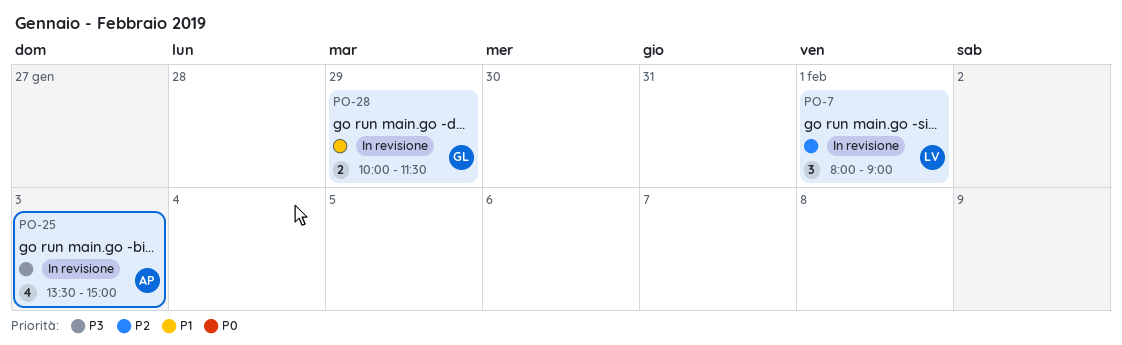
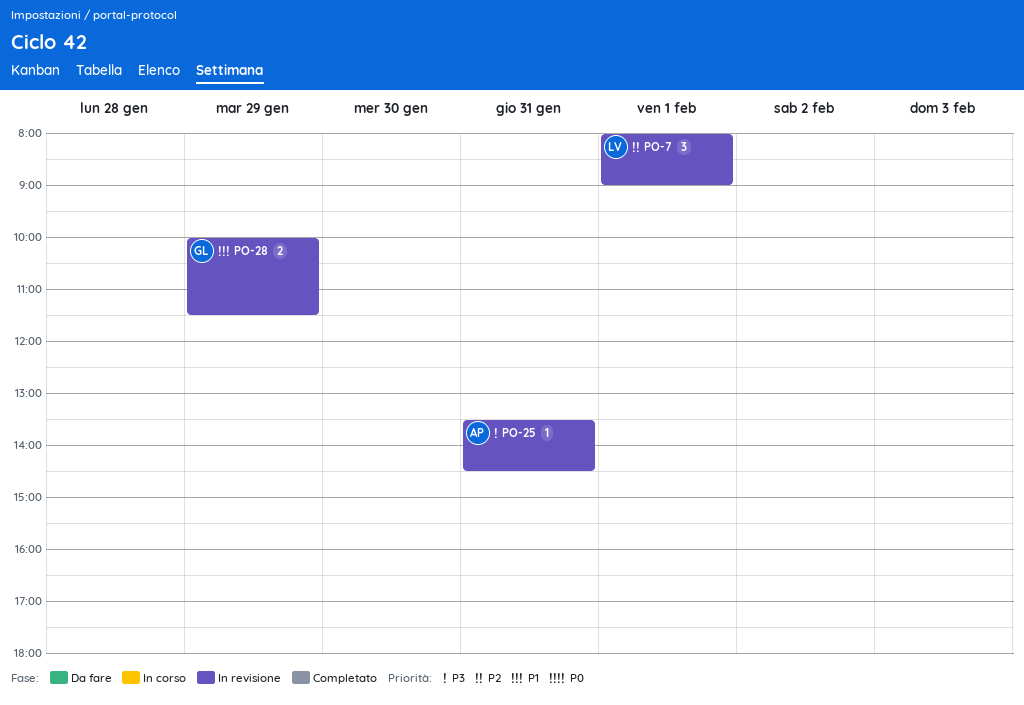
PO-25, estimate: 4 -> 1
PO-25, day: Feb 3 -> Jan 31
PO-25, ends: 15:00 -> 14:30

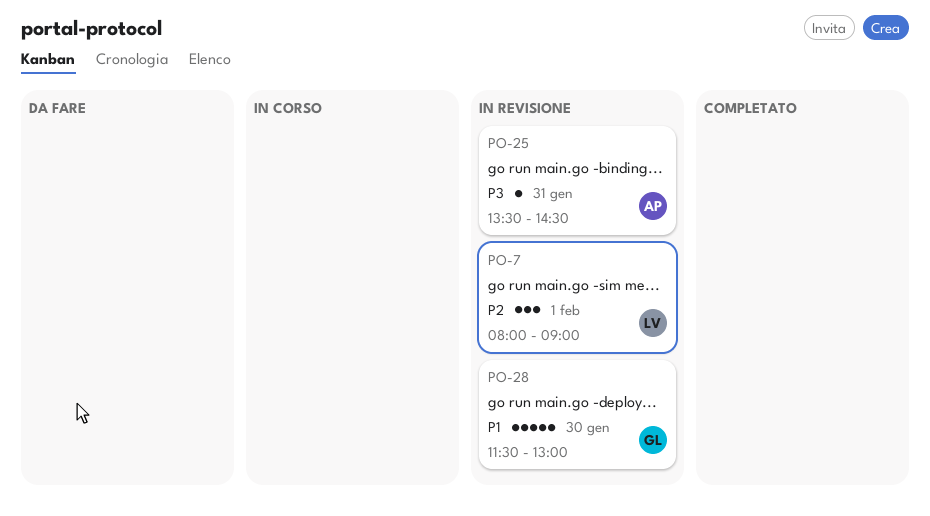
PO-28, estimate: 2 -> 5
PO-28, day: Jan 29 -> Jan 30
PO-28, begins: 10:00 -> 11:30
PO-28, ends: 11:30 -> 13:00

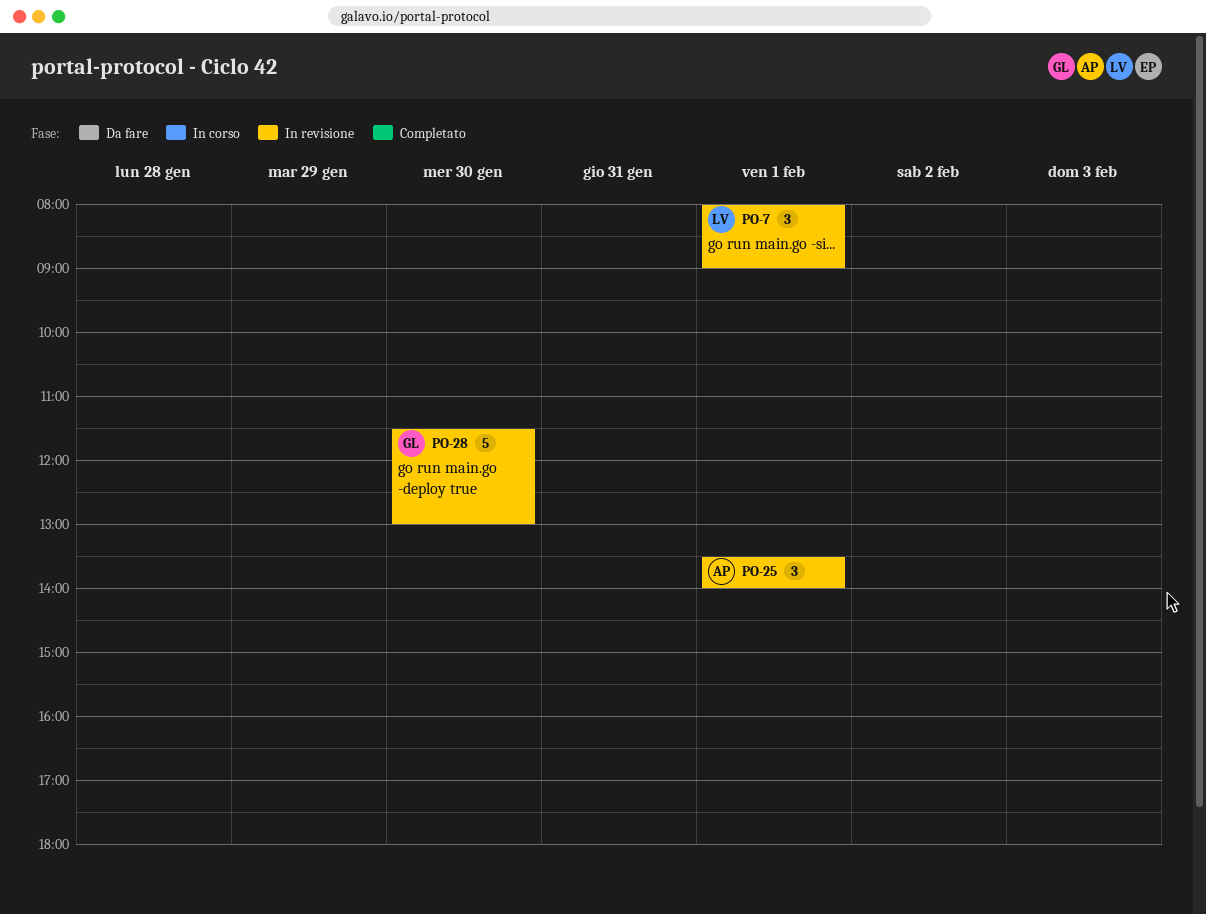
PO-25, estimate: 1 -> 3
PO-25, day: Jan 31 -> Feb 1
PO-25, ends: 14:30 -> 14:00

